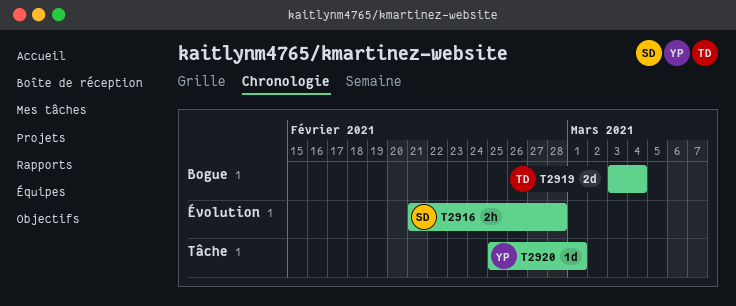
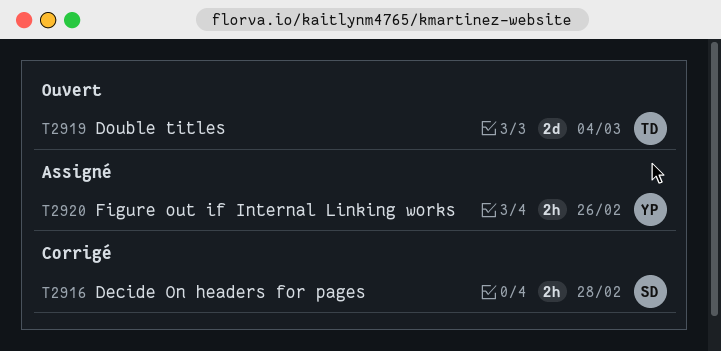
T2920, estimate: 1d -> 2h
T2920, due: Mar 1 -> Feb 26

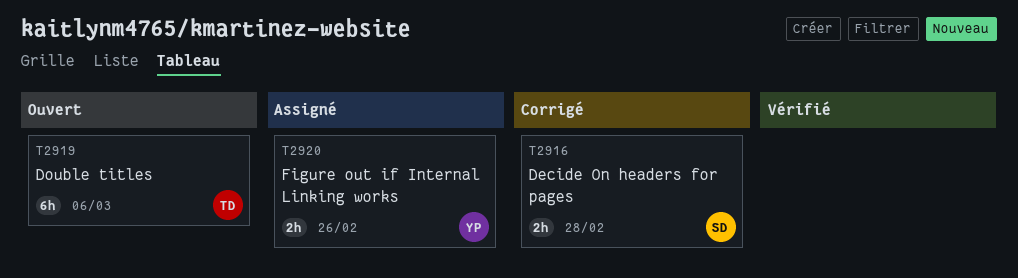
T2919, estimate: 2d -> 6h
T2919, due: Mar 4 -> Mar 6

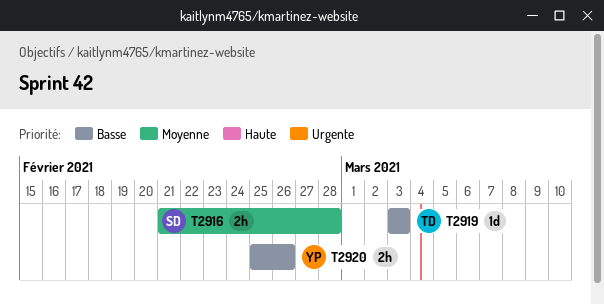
T2919, estimate: 6h -> 1d
T2919, due: Mar 6 -> Mar 3

